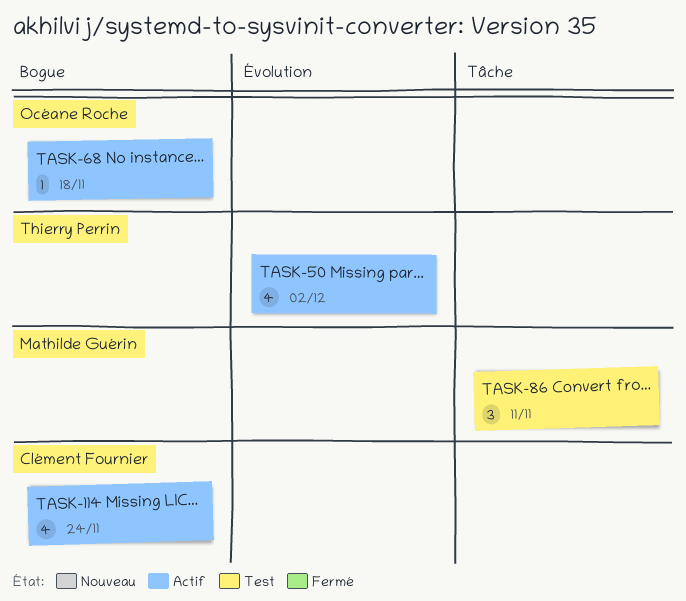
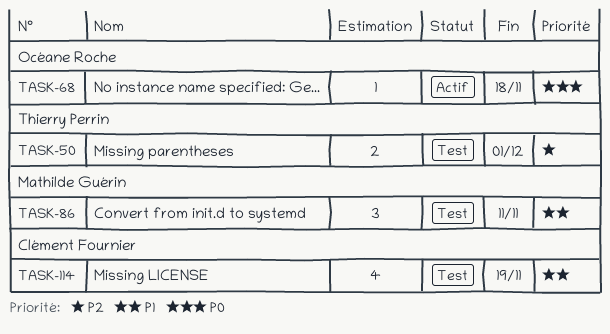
TASK-50, status: Actif -> Test
TASK-50, estimate: 4 -> 2
TASK-50, due: Dec 2 -> Dec 1
TASK-114, status: Actif -> Test
TASK-114, due: Nov 24 -> Nov 19

